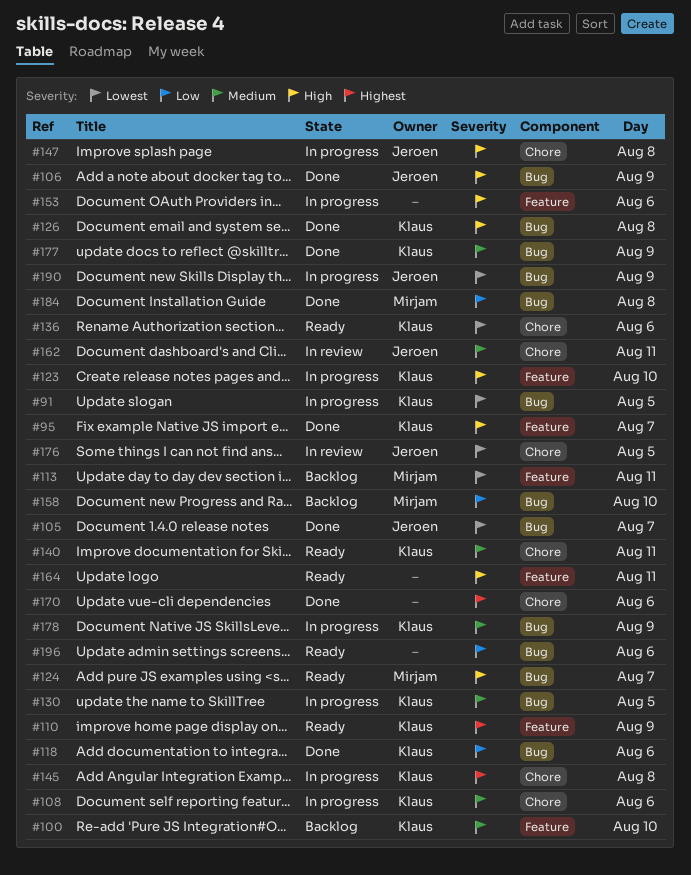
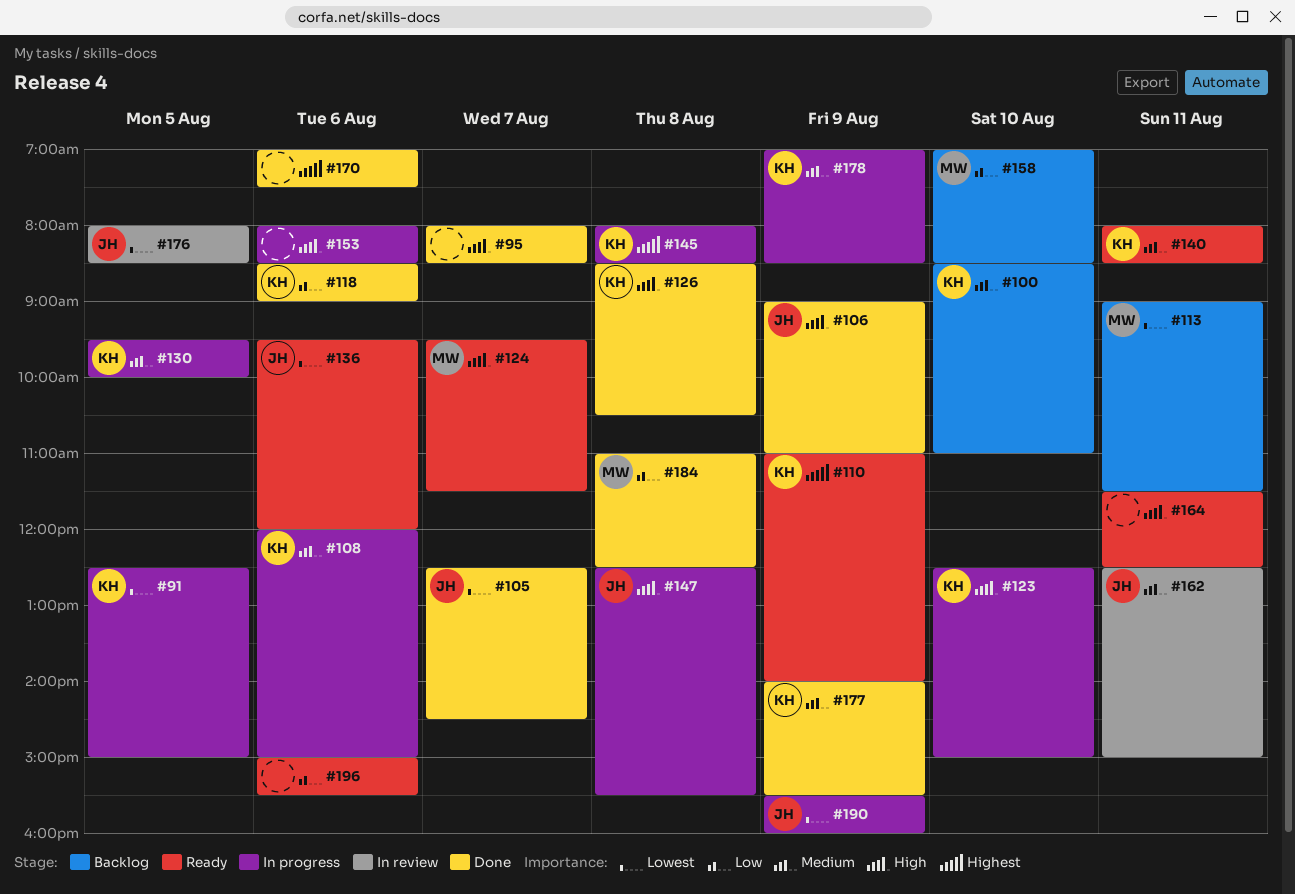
#95, owner: Klaus -> none
#136, owner: Klaus -> Jeroen

